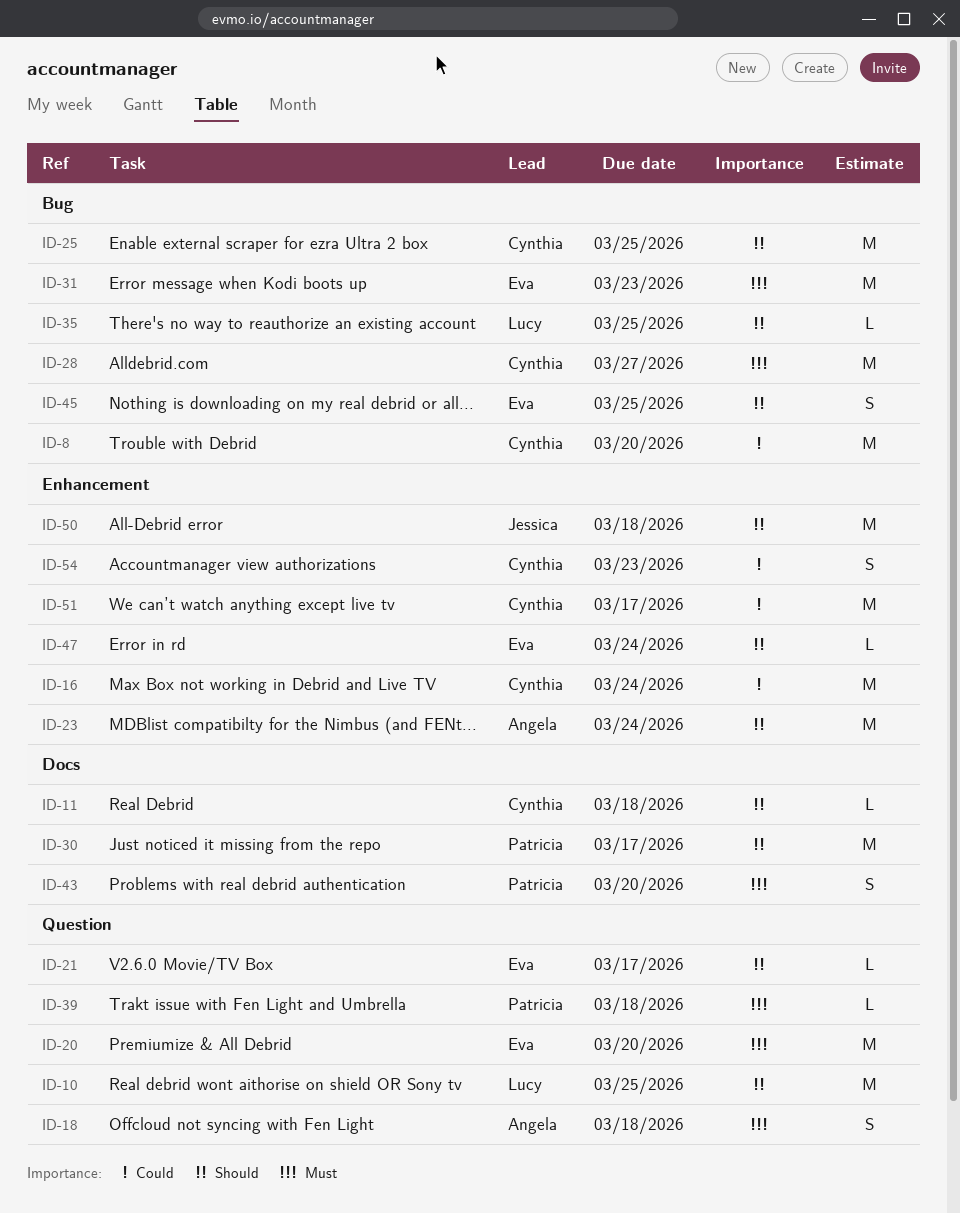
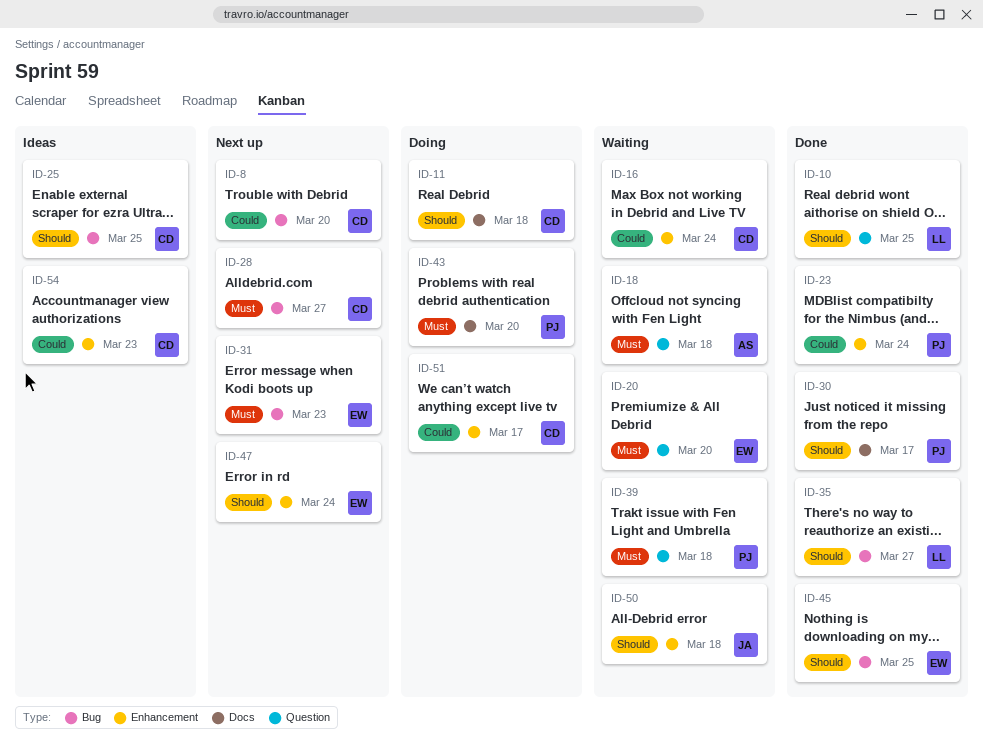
ID-21: present -> none
ID-23, owner: Angela -> Patricia
ID-23, priority: Should -> Could
ID-35, due: Mar 25 -> Mar 27

